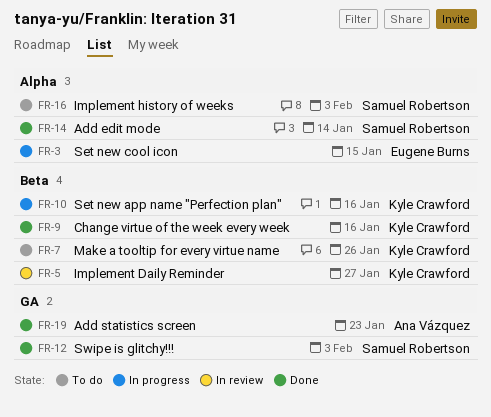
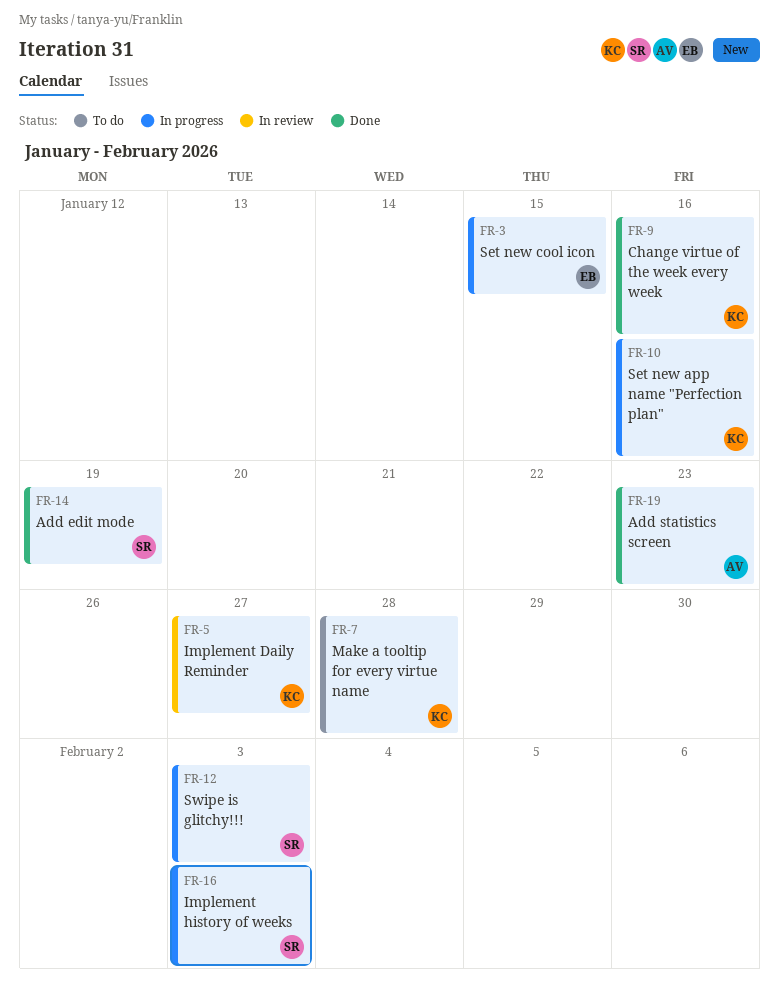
FR-7, due: Jan 26 -> Jan 28
FR-12, status: Done -> In progress
FR-14, due: Jan 14 -> Jan 19
FR-16, status: To do -> In progress

